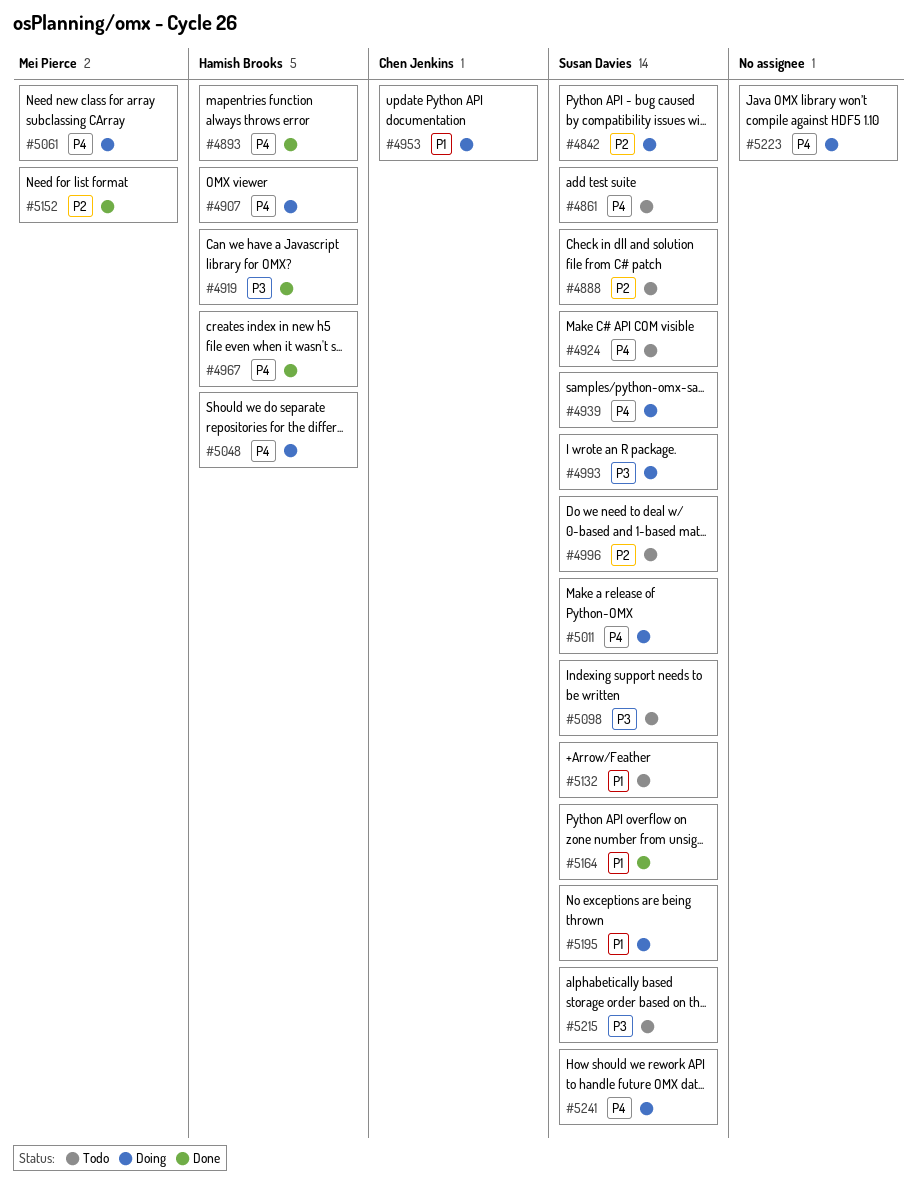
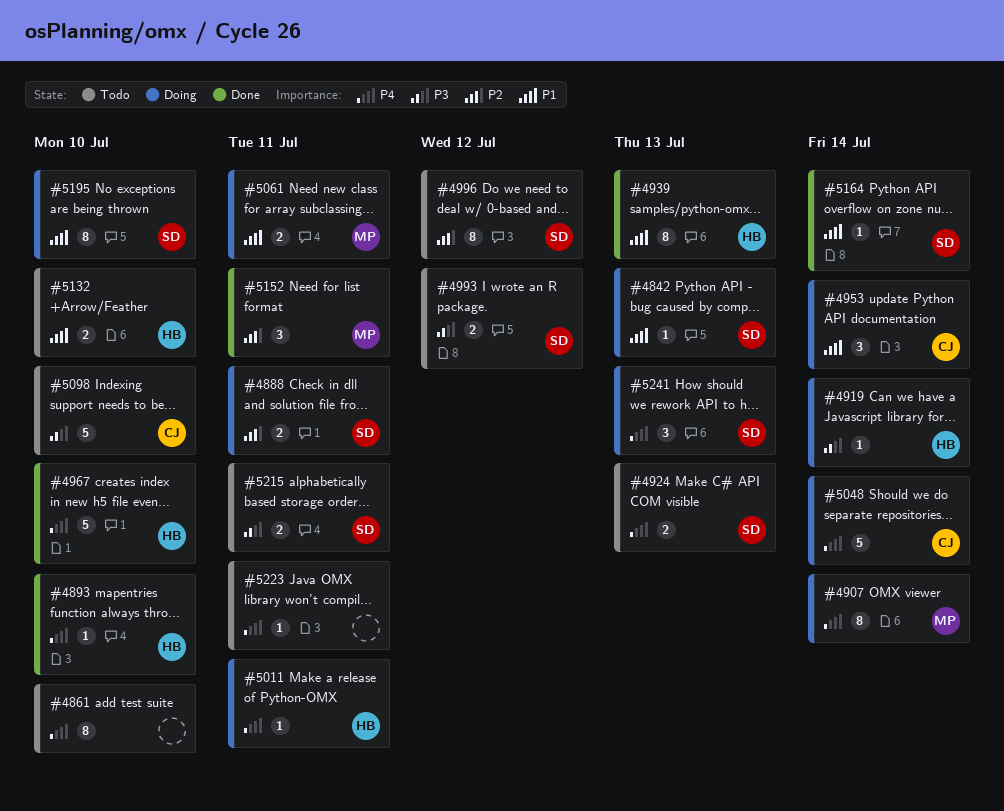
#4842, priority: P2 -> P1
#4861, owner: Susan Davies -> none
#4888, status: Todo -> Doing
#4907, owner: Hamish Brooks -> Mei Pierce
#4919, status: Done -> Doing
#4939, status: Doing -> Done
#4939, owner: Susan Davies -> Hamish Brooks
#4939, priority: P4 -> P1
#4993, status: Doing -> Todo
#5011, owner: Susan Davies -> Hamish Brooks
#5048, owner: Hamish Brooks -> Chen Jenkins
#5061, priority: P4 -> P1
#5098, owner: Susan Davies -> Chen Jenkins
#5132, owner: Susan Davies -> Hamish Brooks
#5223, status: Doing -> Todo

